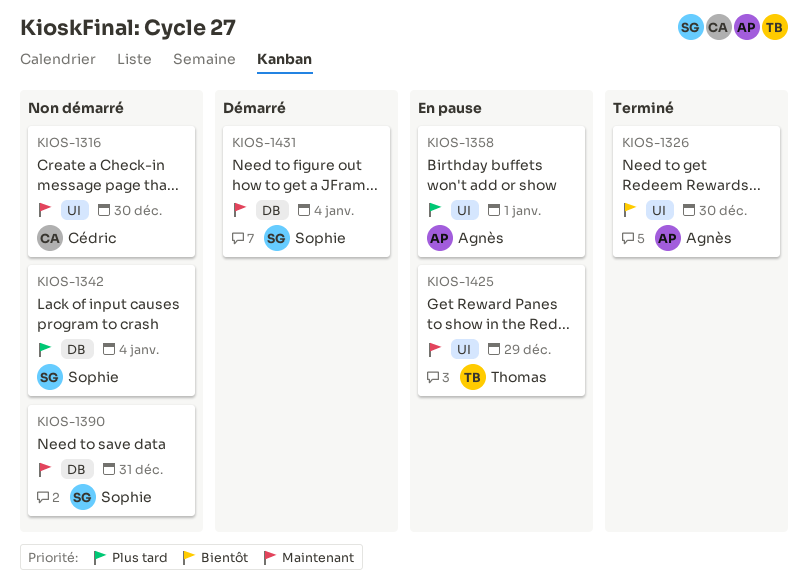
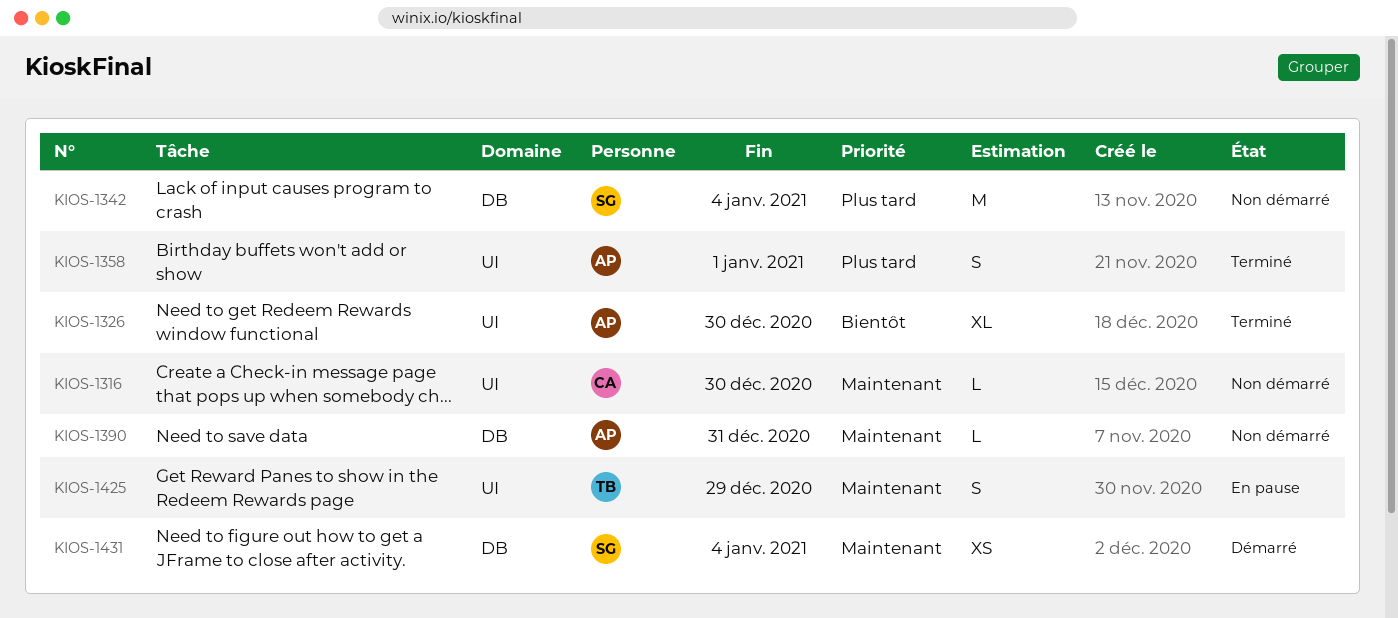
KIOS-1358, status: En pause -> Terminé
KIOS-1390, owner: Sophie -> Agnès

